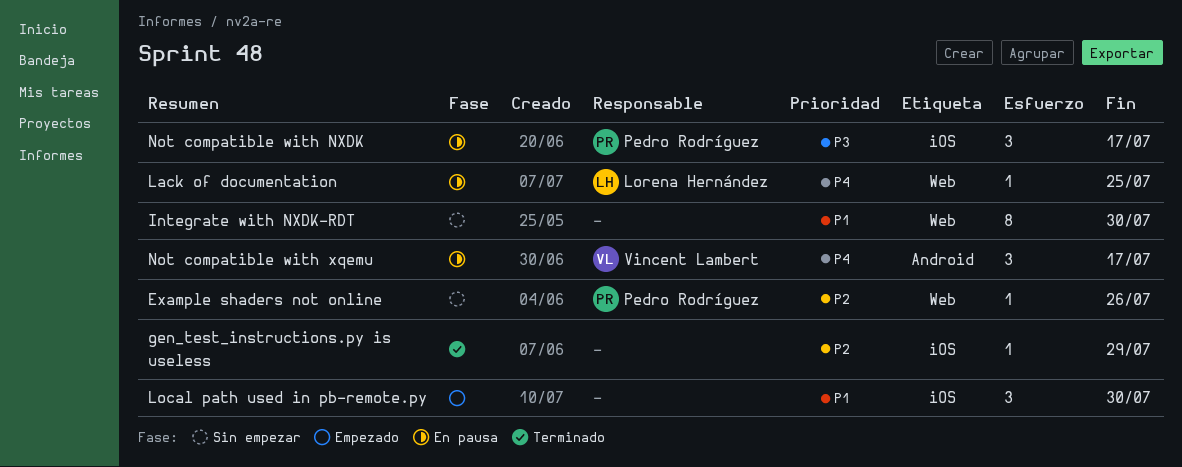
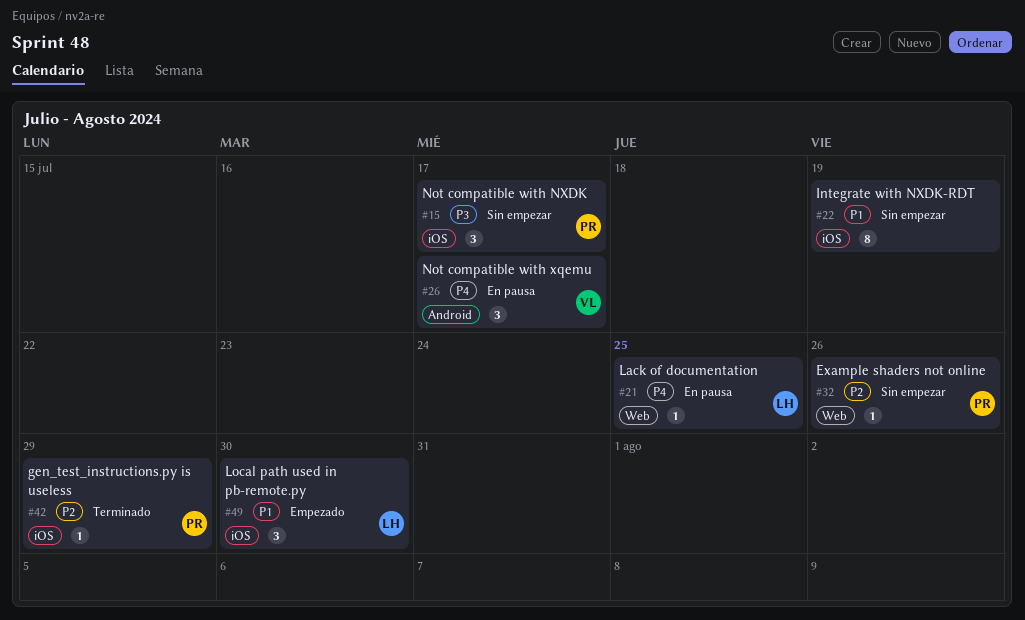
gen_test_instructions.py is useless, owner: none -> Pedro Rodríguez
Integrate with NXDK-RDT, label: Web -> iOS
Integrate with NXDK-RDT, due: Jul 30 -> Jul 19
Local path used in pb-remote.py, owner: none -> Lorena Hernández
Not compatible with NXDK, status: En pausa -> Sin empezar

